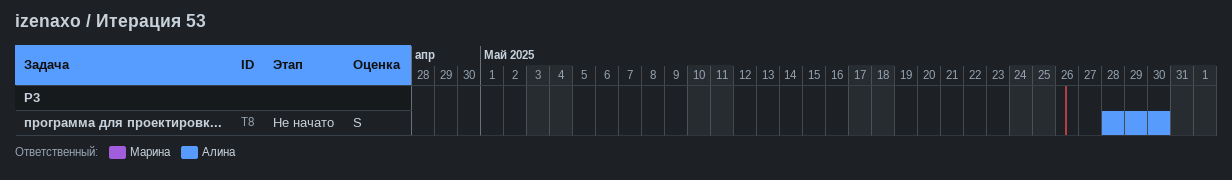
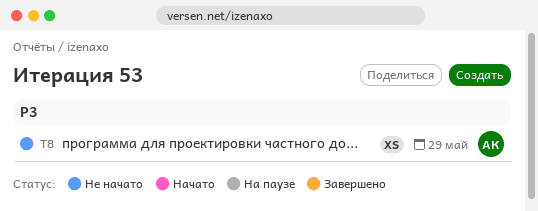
T8, estimate: S -> XS
T8, due: May 30 -> May 29

